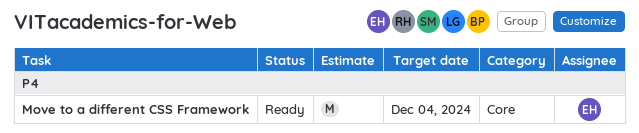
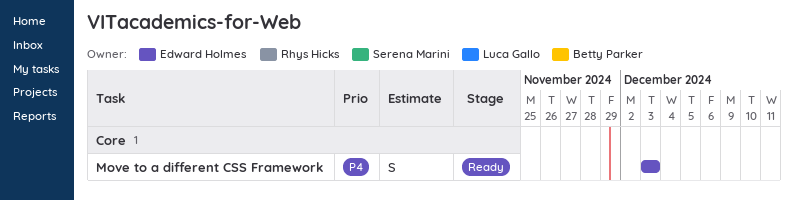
Move to a different CSS Framework, estimate: M -> S
Move to a different CSS Framework, due: Dec 4 -> Dec 3

